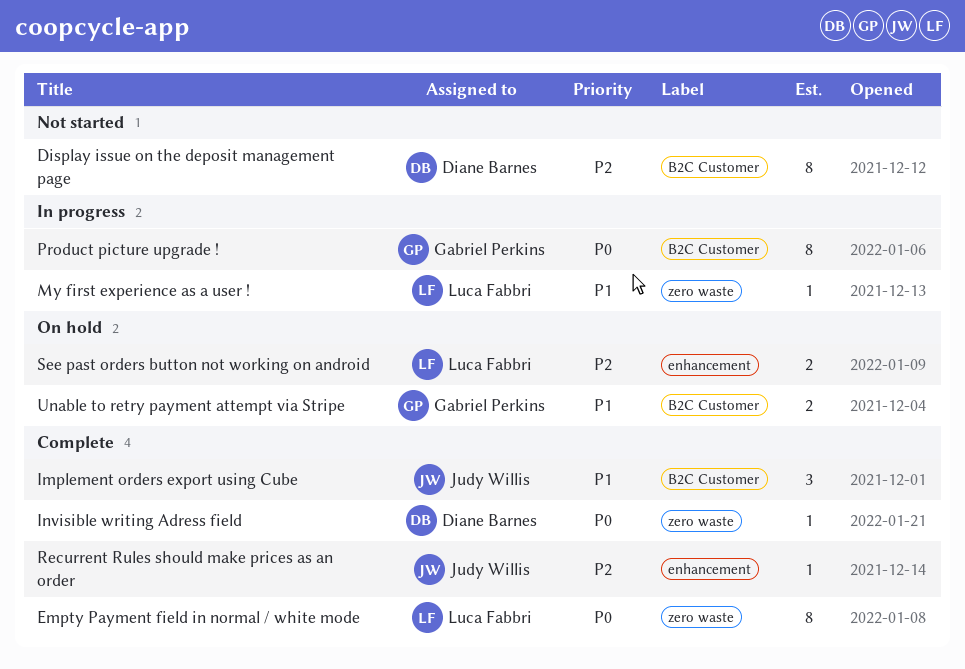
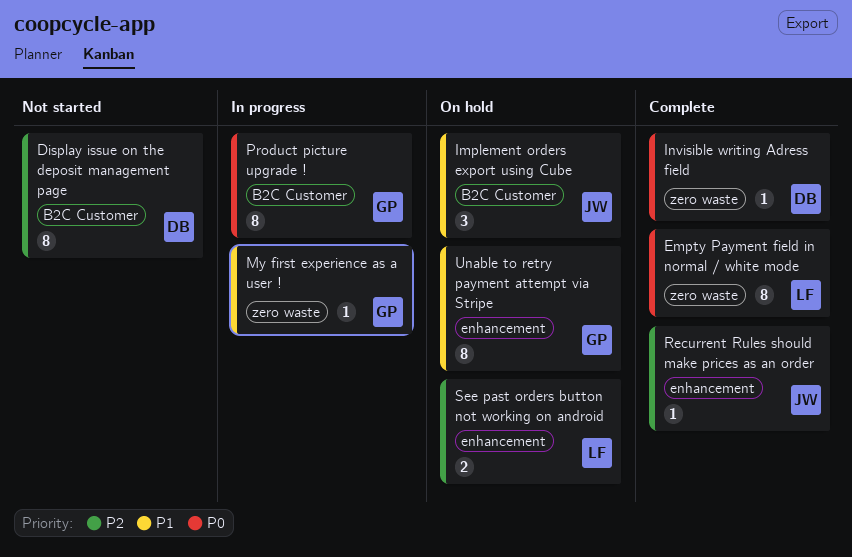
Implement orders export using Cube, status: Complete -> On hold
My first experience as a user !, owner: Luca Fabbri -> Gabriel Perkins
Unable to retry payment attempt via Stripe, label: B2C Customer -> enhancement
Unable to retry payment attempt via Stripe, estimate: 2 -> 8

